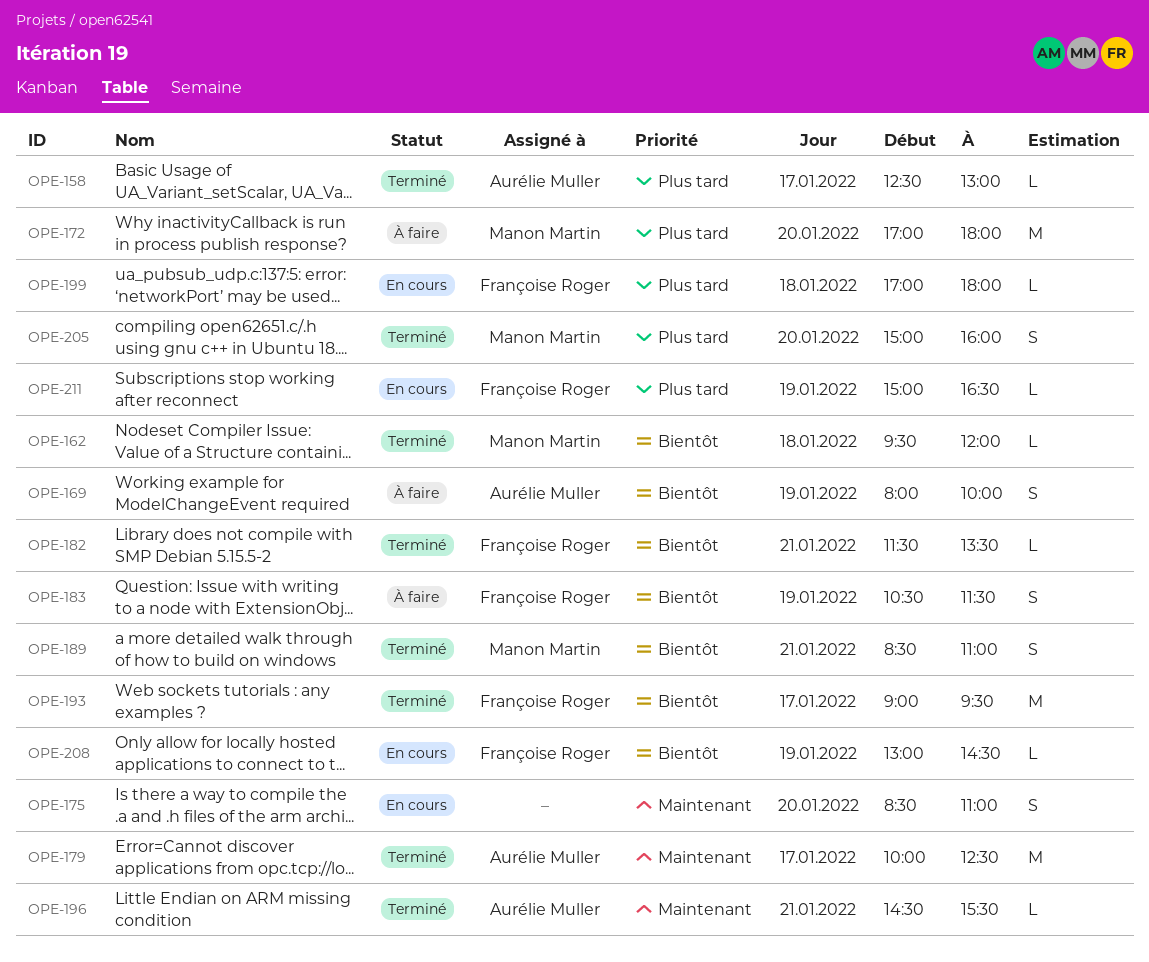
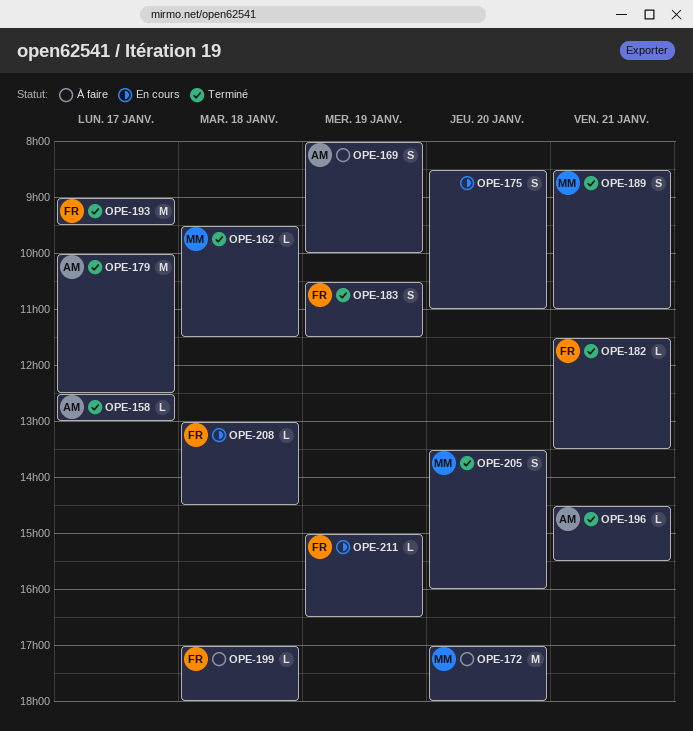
OPE-162, ends: 12:00 -> 11:30
OPE-183, status: À faire -> Terminé
OPE-199, status: En cours -> À faire
OPE-205, begins: 15:00 -> 13:30
OPE-208, day: Jan 19 -> Jan 18

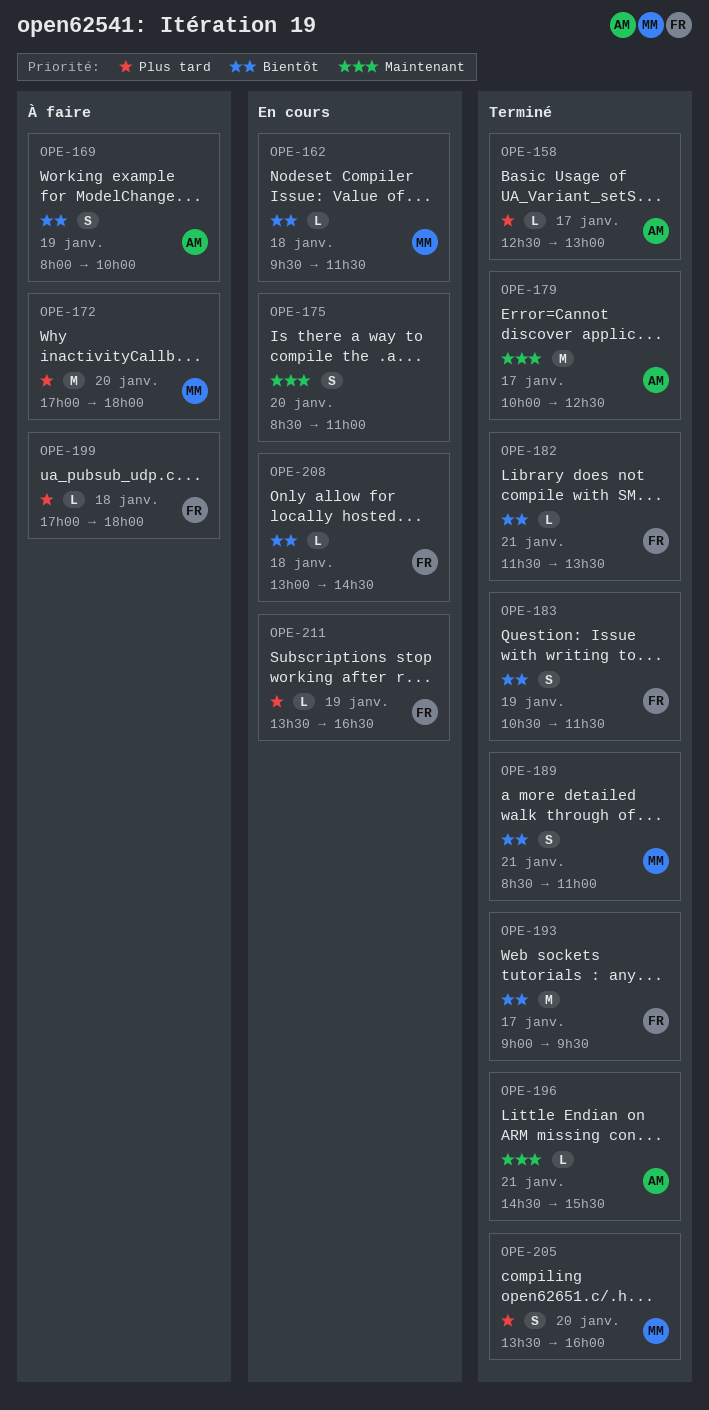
OPE-162, status: Terminé -> En cours
OPE-211, begins: 15:00 -> 13:30

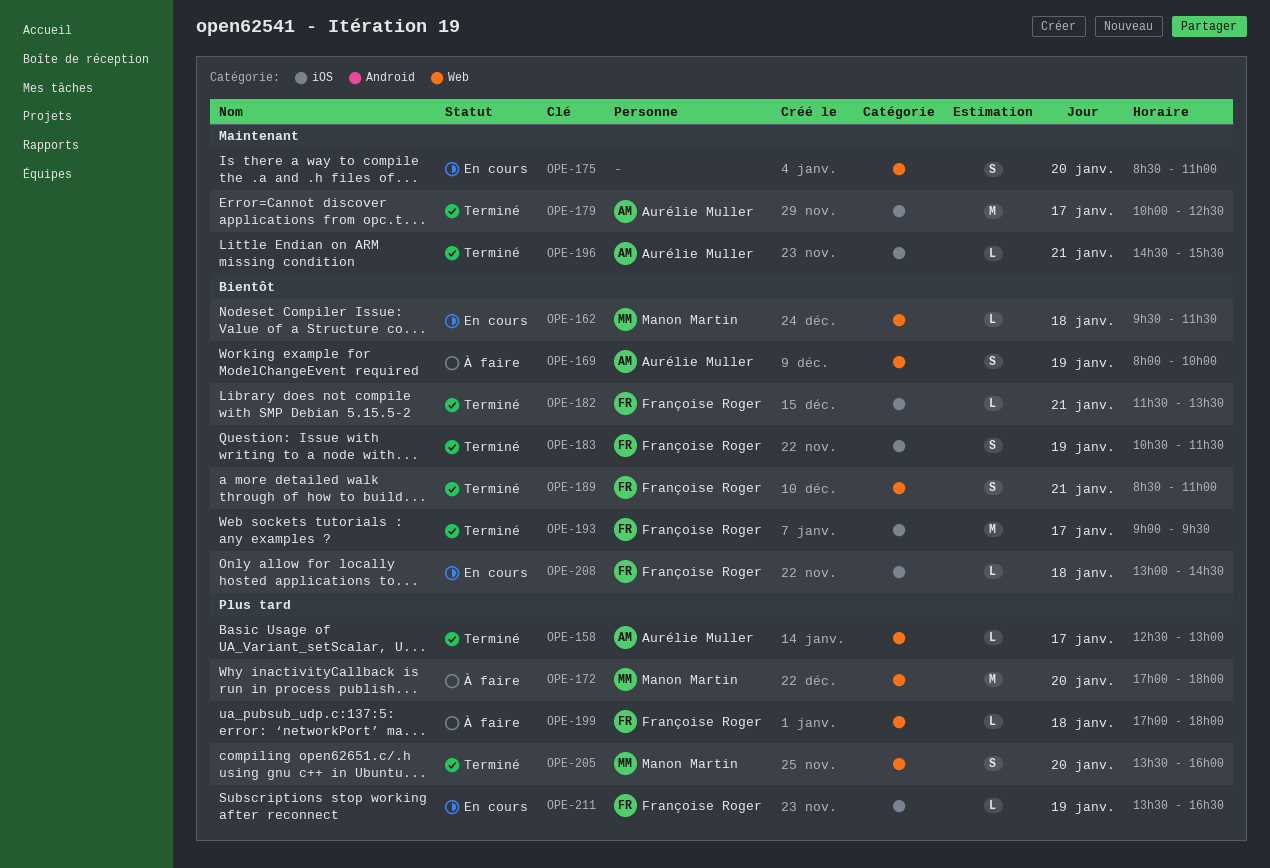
OPE-189, owner: Manon Martin -> Françoise Roger

